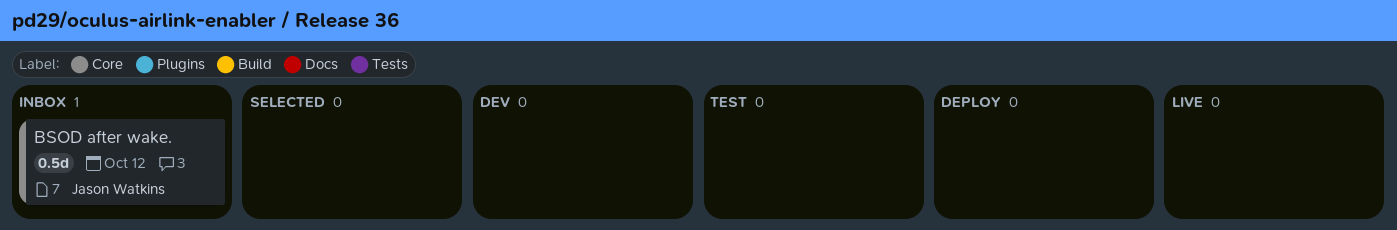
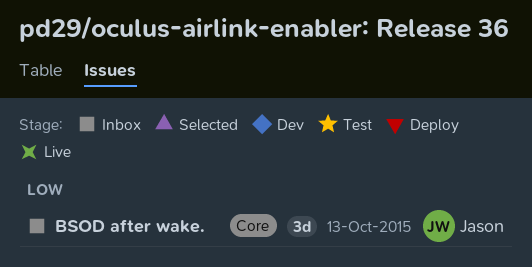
BSOD after wake., estimate: 0.5d -> 3d
BSOD after wake., due: Oct 12 -> Oct 13

